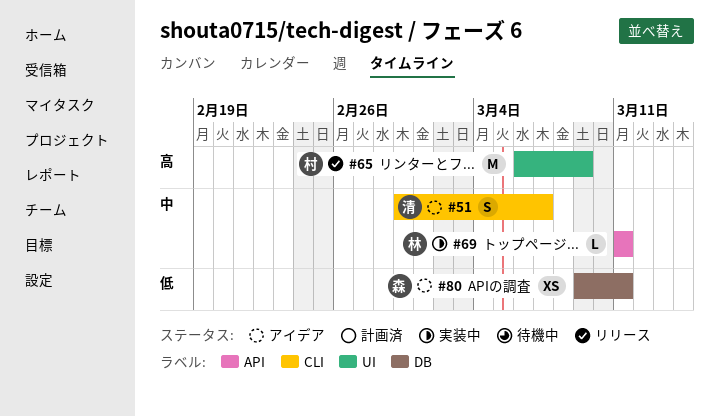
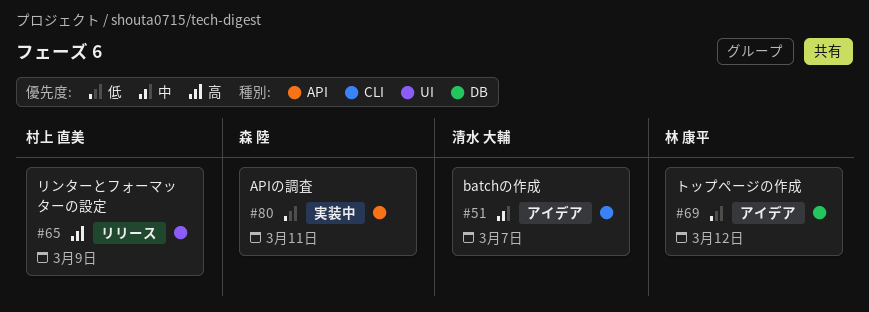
#69, status: 実装中 -> アイデア
#69, priority: 中 -> 低
#69, label: API -> DB
#69, due: Mar 11 -> Mar 12
#80, status: アイデア -> 実装中
#80, label: DB -> API

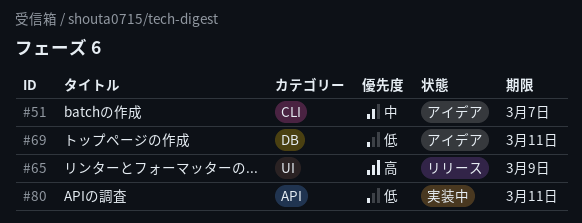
#69, due: Mar 12 -> Mar 11

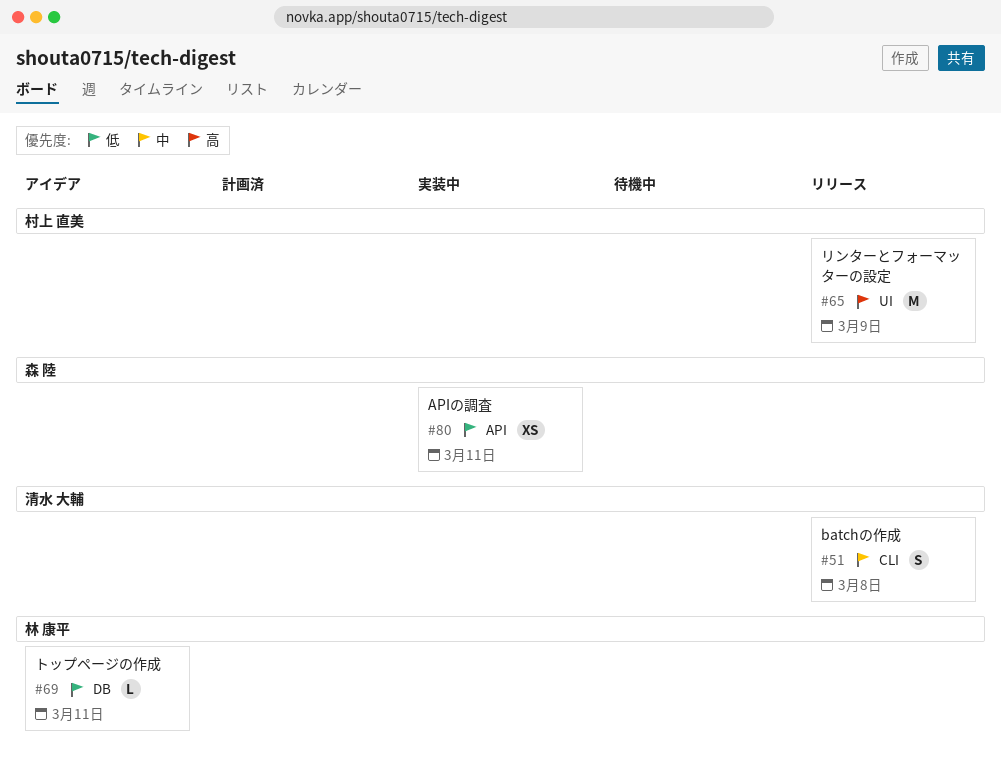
#51, status: アイデア -> リリース
#51, due: Mar 7 -> Mar 8

